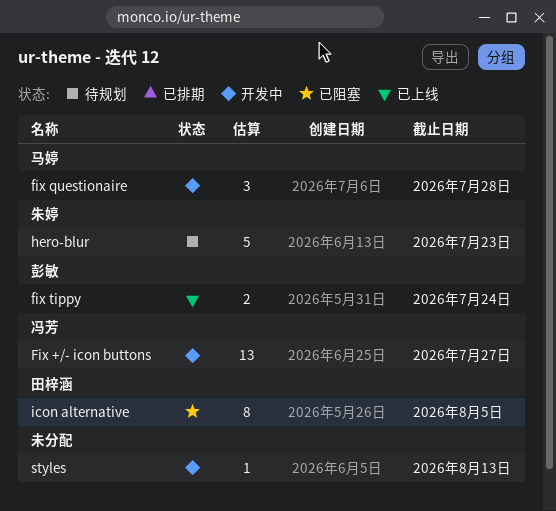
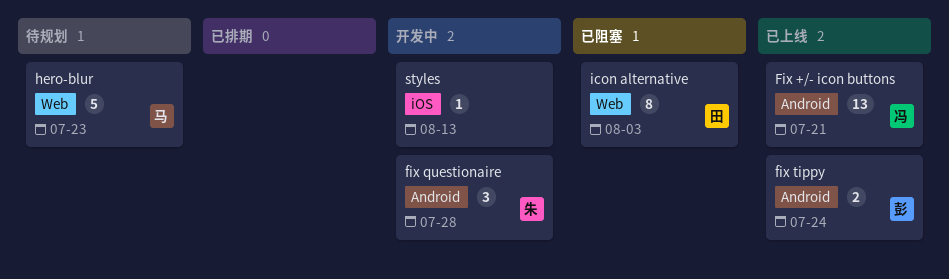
Fix +/- icon buttons, status: 开发中 -> 已上线
Fix +/- icon buttons, due: Jul 27 -> Jul 21
fix questionaire, owner: 马婷 -> 朱婷
hero-blur, owner: 朱婷 -> 马婷
icon alternative, due: Aug 5 -> Aug 3

